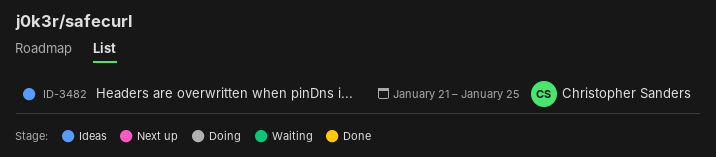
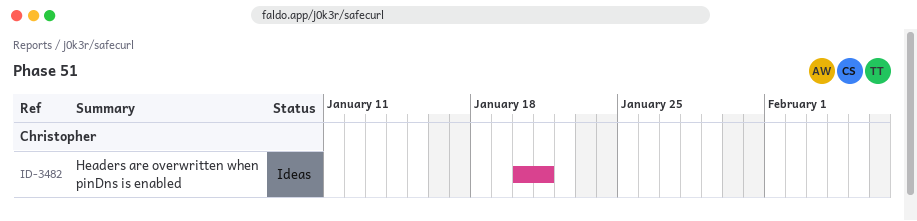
ID-3482, start: Jan 21 -> Jan 20
ID-3482, due: Jan 25 -> Jan 21

